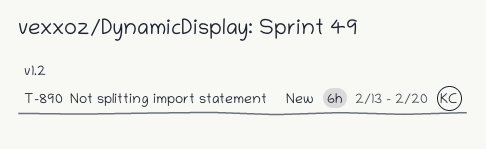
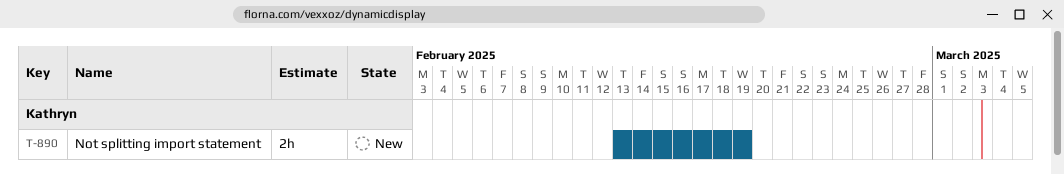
T-890, estimate: 6h -> 2h
T-890, due: Feb 20 -> Feb 19

